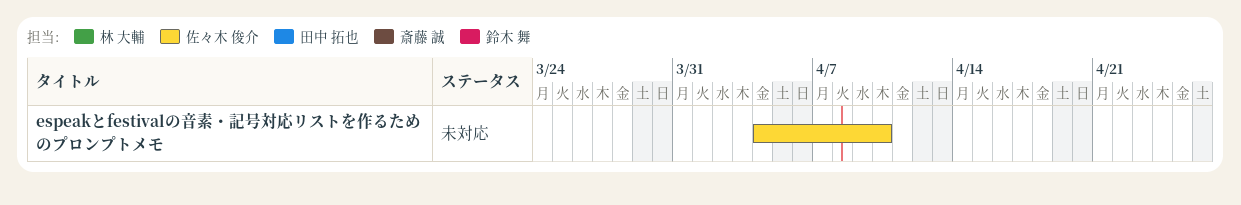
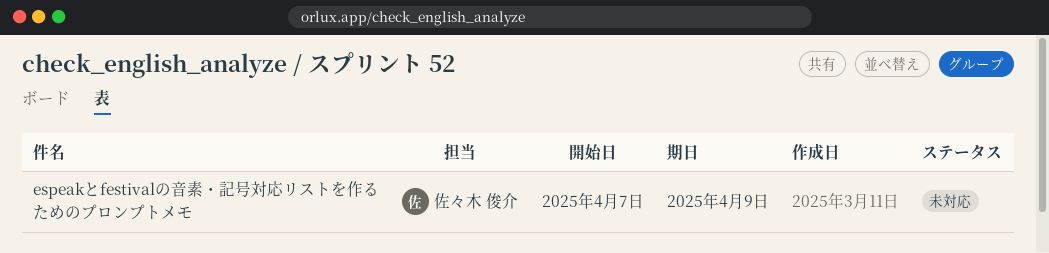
espeakとfestivalの音素・記号対応リストを作るためのプロンプトメモ, start: Apr 4 -> Apr 7
espeakとfestivalの音素・記号対応リストを作るためのプロンプトメモ, due: Apr 10 -> Apr 9

